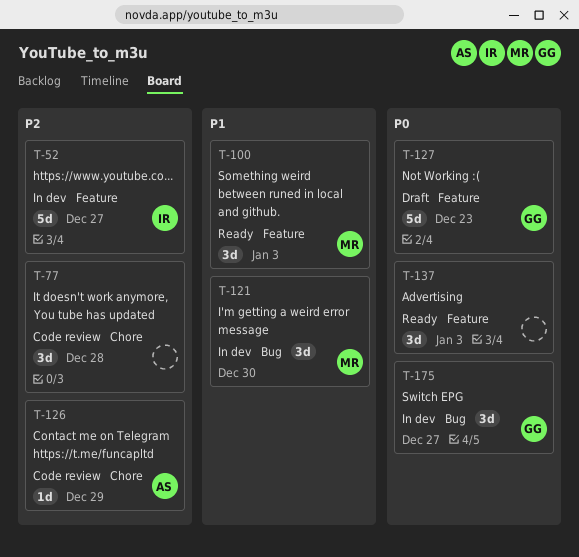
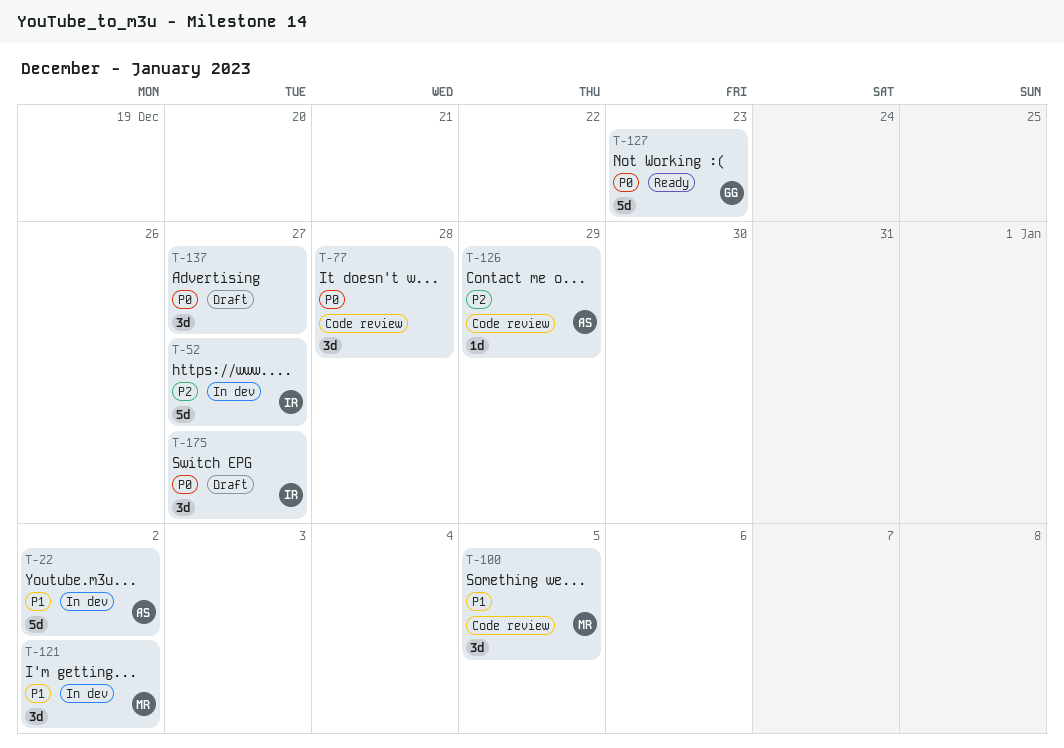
T-22: none -> present
T-77, priority: P2 -> P0
T-100, status: Ready -> Code review
T-100, due: Jan 3 -> Jan 5
T-121, due: Dec 30 -> Jan 2
T-127, status: Draft -> Ready
T-137, status: Ready -> Draft
T-137, due: Jan 3 -> Dec 27
T-175, status: In dev -> Draft
T-175, owner: GG -> IR

